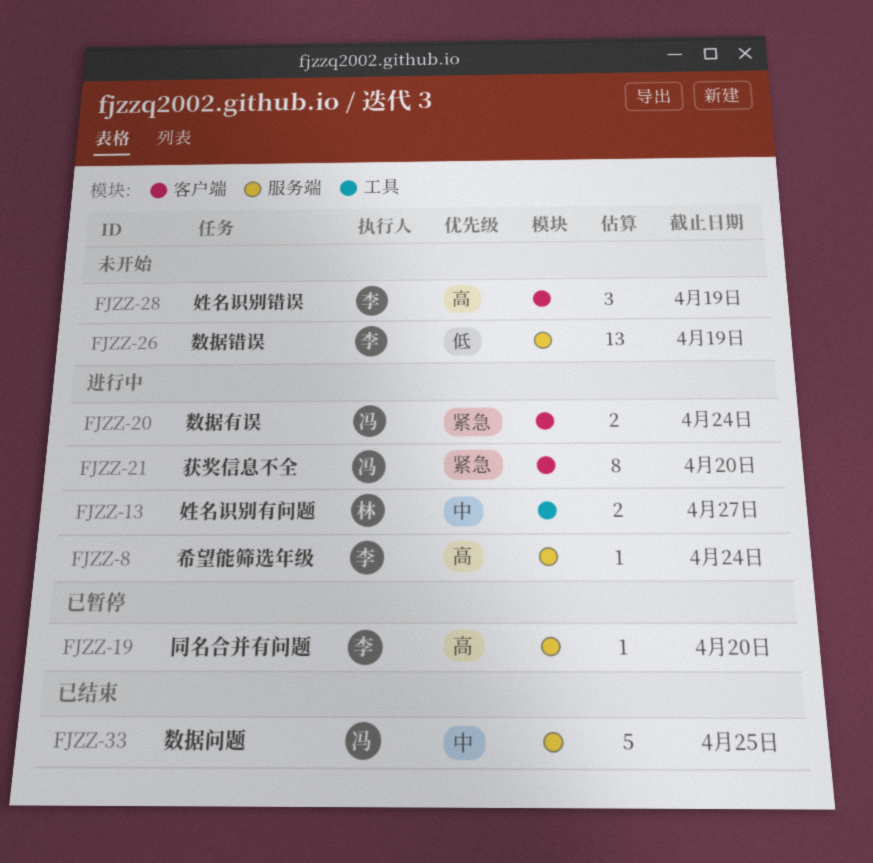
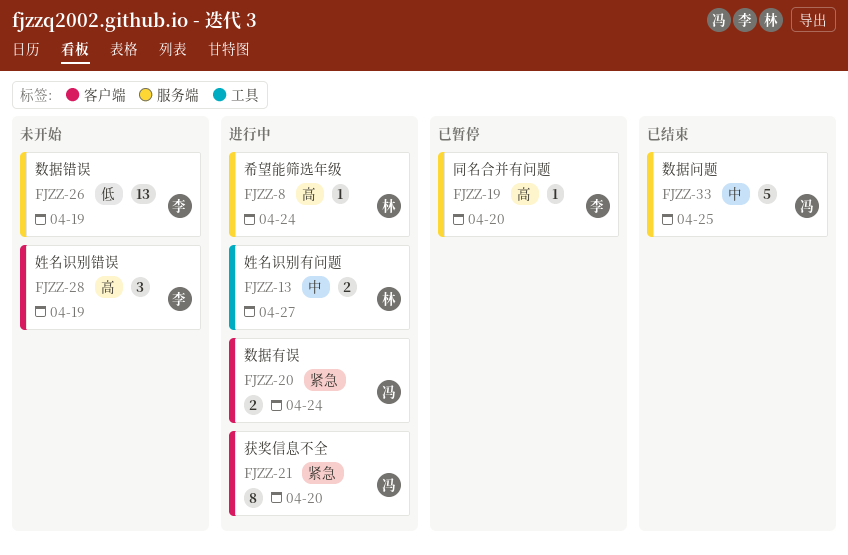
FJZZ-8, owner: 李 -> 林

